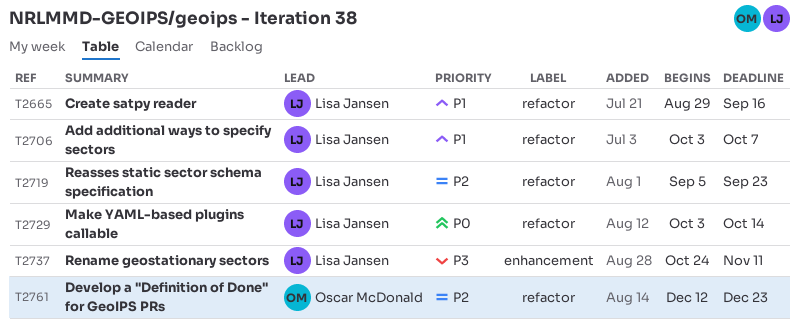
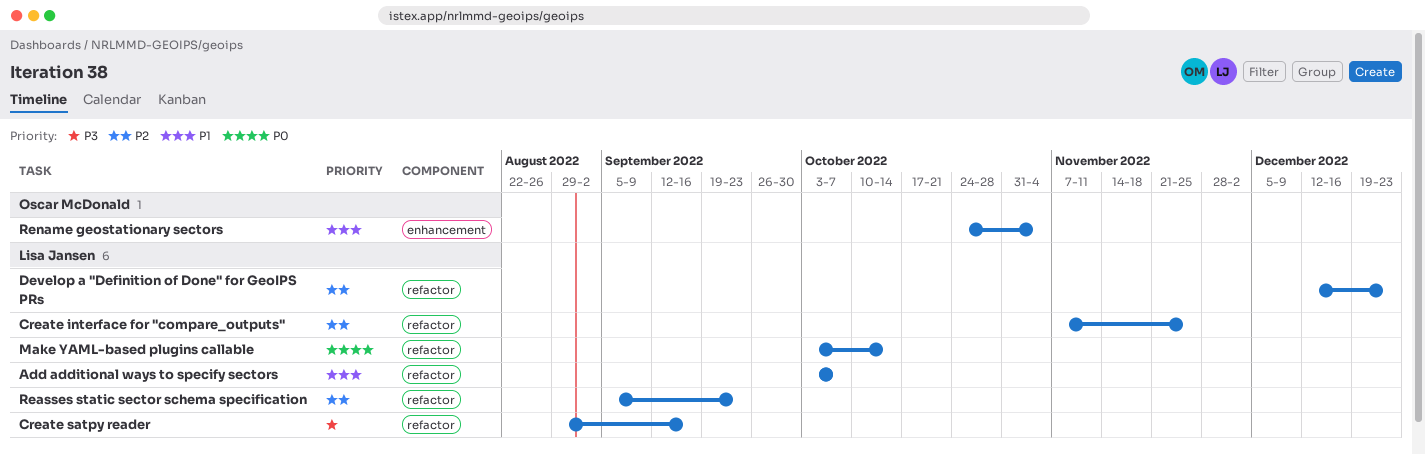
Create interface for "compare_outputs": none -> present
Create satpy reader, priority: P1 -> P3
Develop a "Definition of Done" for GeoIPS PRs, owner: Oscar McDonald -> Lisa Jansen
Rename geostationary sectors, owner: Lisa Jansen -> Oscar McDonald
Rename geostationary sectors, priority: P3 -> P1
Rename geostationary sectors, due: Nov 11 -> Nov 4

